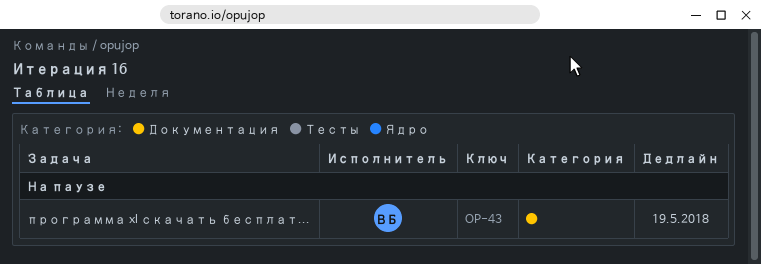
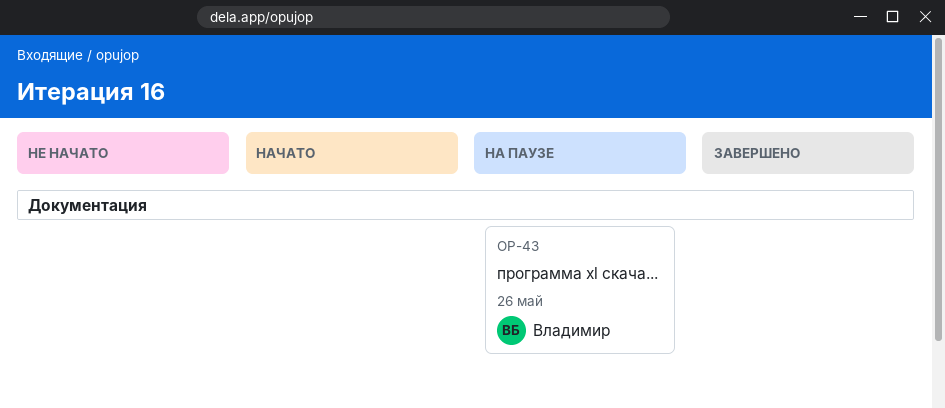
OP-43, due: May 19 -> May 26

